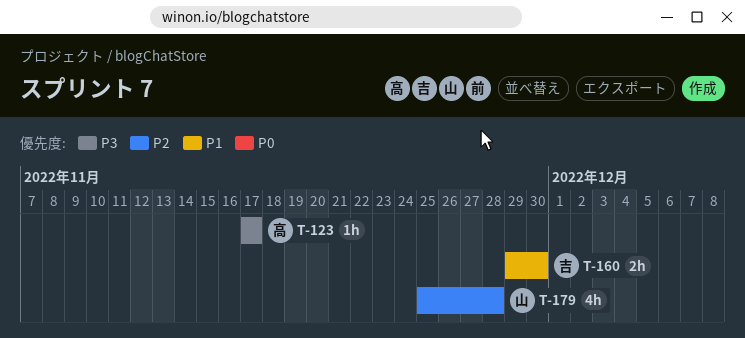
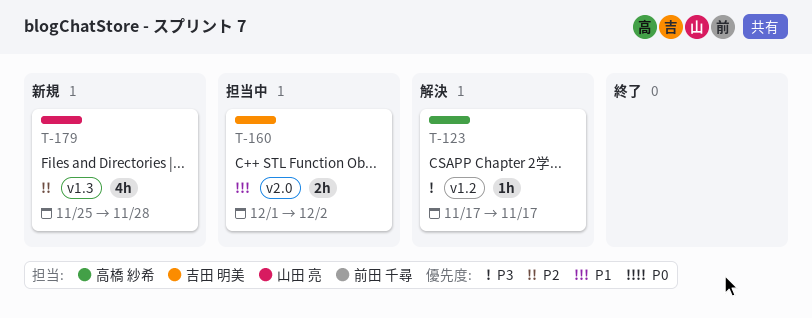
T-160, start: Nov 29 -> Dec 1
T-160, due: Nov 30 -> Dec 2

